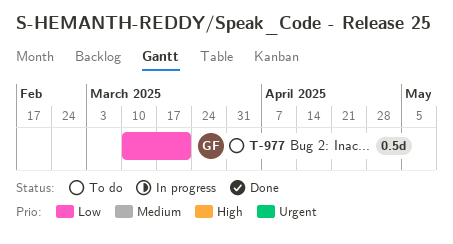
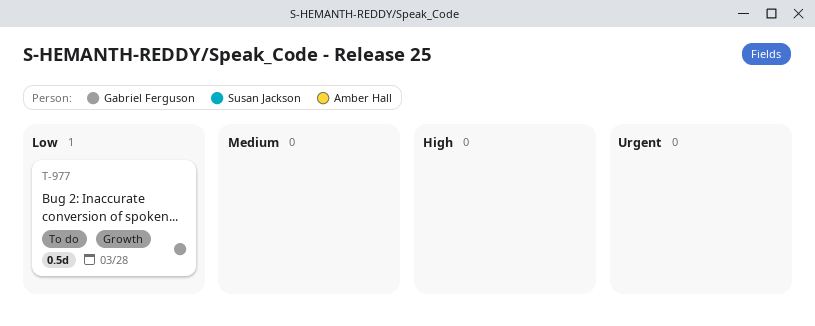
T-977, due: Mar 21 -> Mar 28

